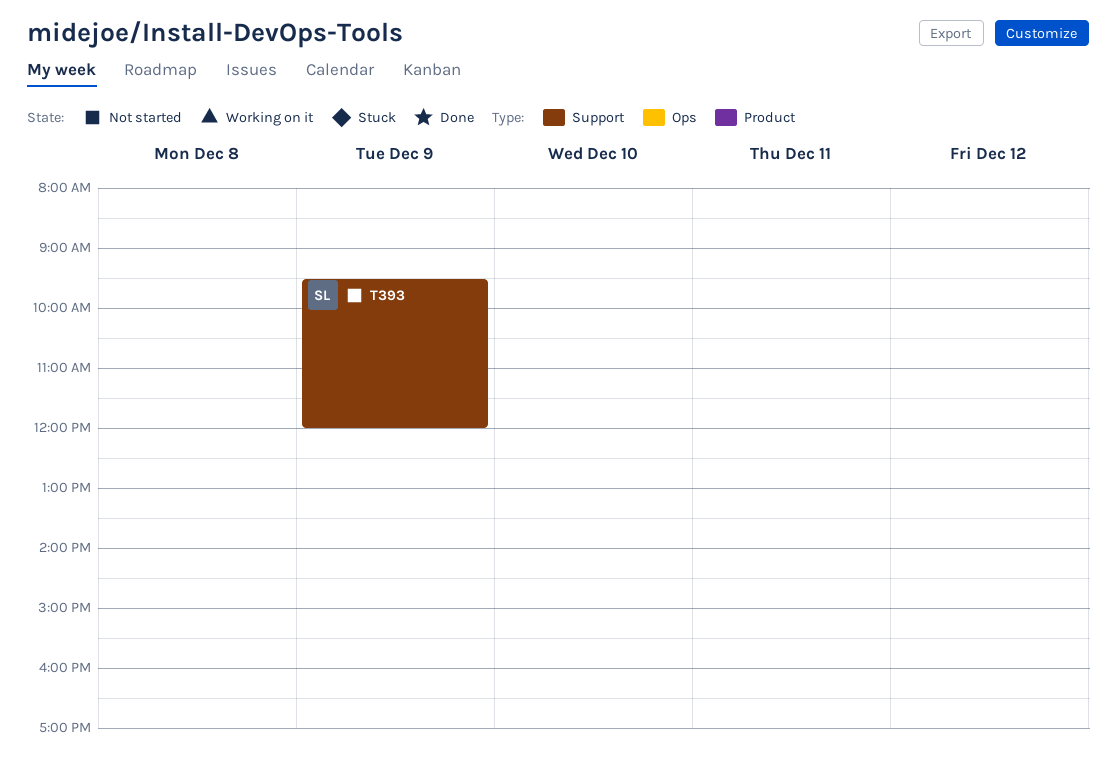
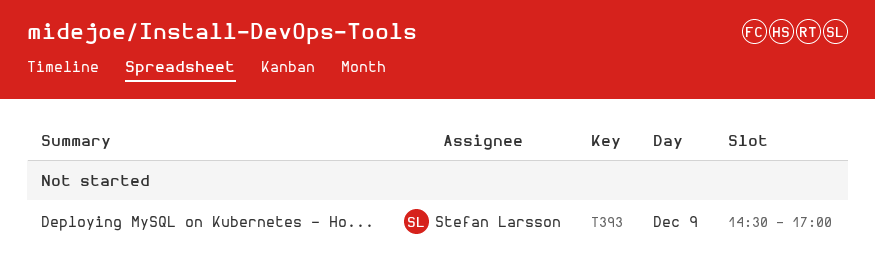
T393, begins: 09:30 -> 14:30
T393, ends: 12:00 -> 17:00

